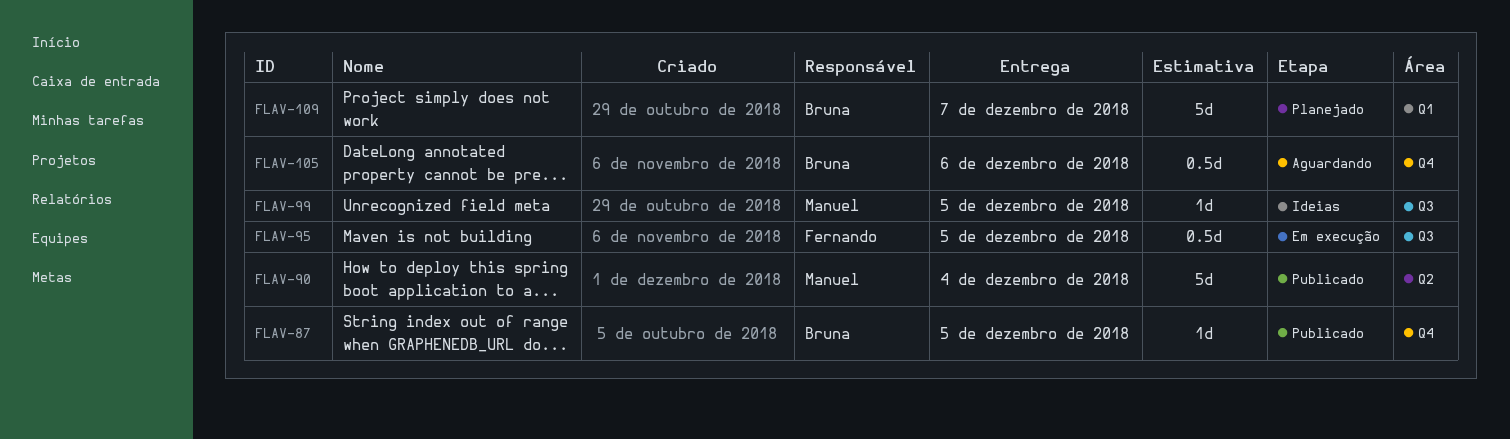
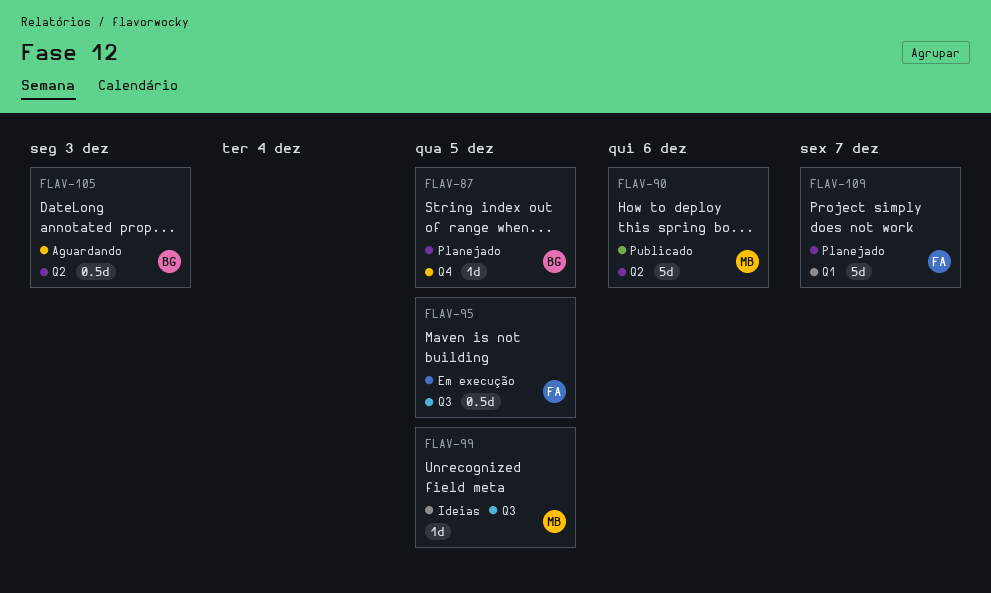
FLAV-87, status: Publicado -> Planejado
FLAV-90, due: Dec 4 -> Dec 6
FLAV-105, label: Q4 -> Q2
FLAV-105, due: Dec 6 -> Dec 3
FLAV-109, owner: Bruna -> Fernando

